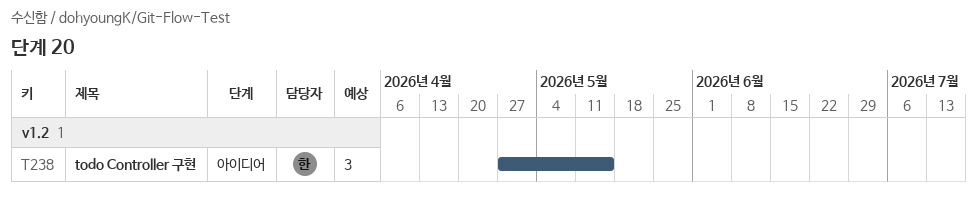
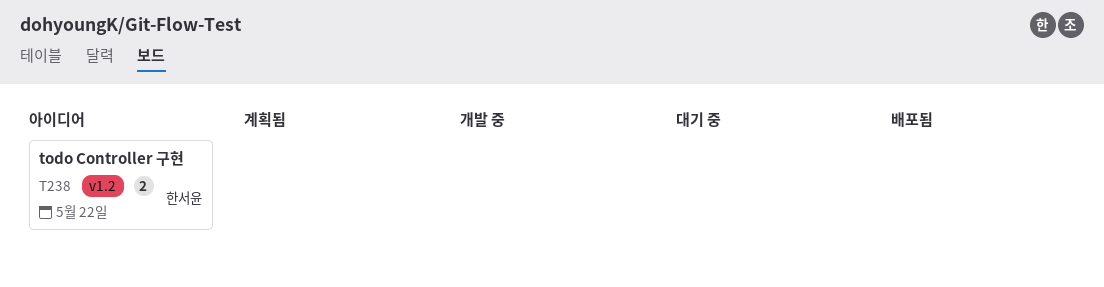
T238, estimate: 3 -> 2
T238, due: May 15 -> May 22

